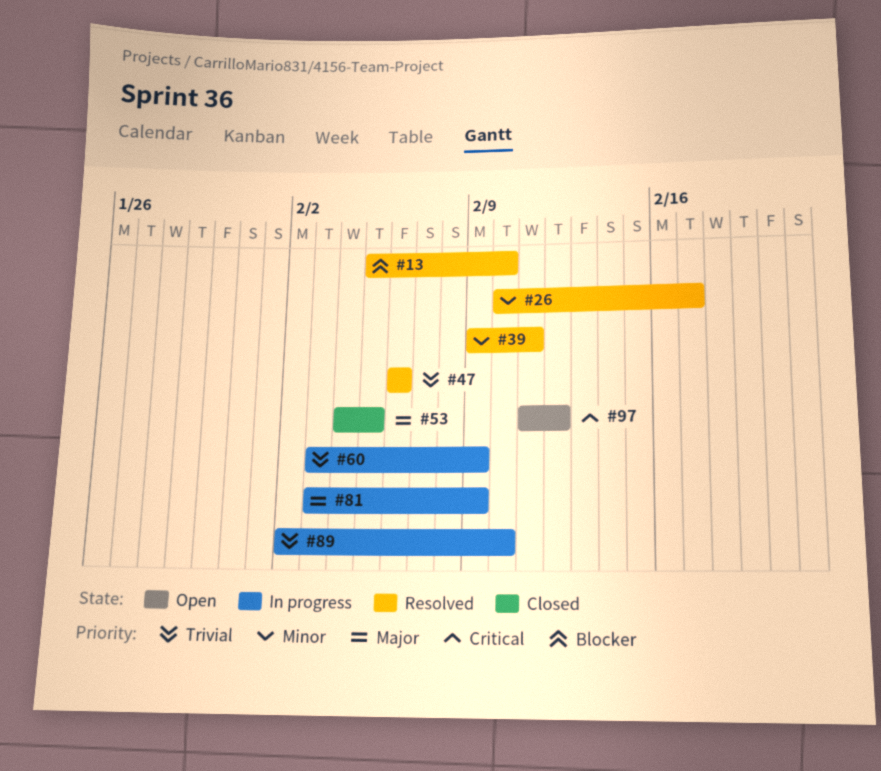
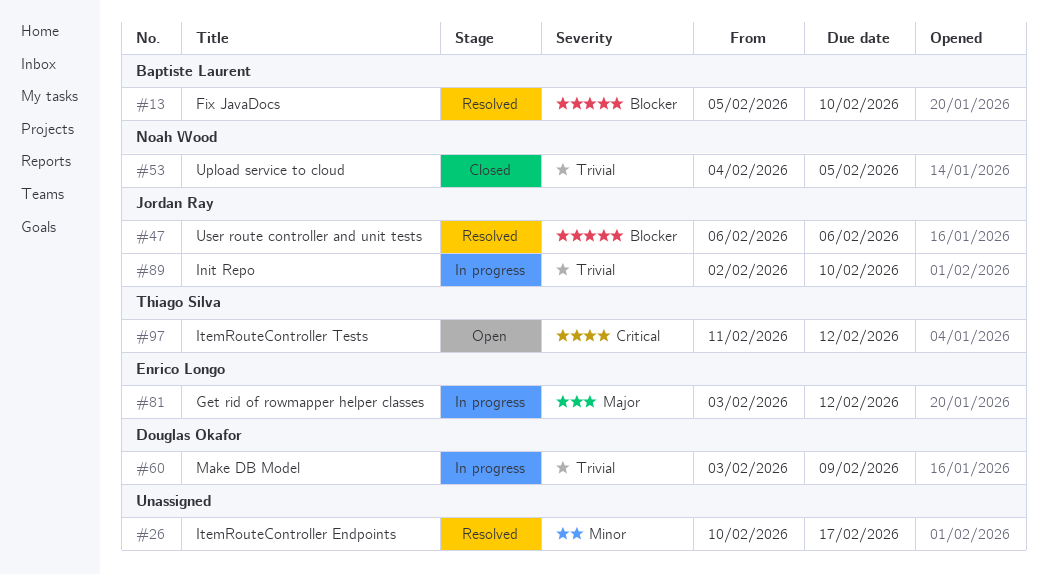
#39: present -> none
#47, priority: Trivial -> Blocker
#53, priority: Major -> Trivial
#81, due: Feb 9 -> Feb 12

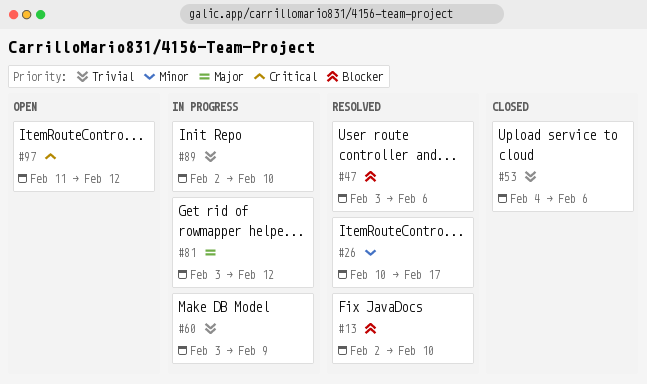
#13, start: Feb 5 -> Feb 2
#47, start: Feb 6 -> Feb 3
#53, due: Feb 5 -> Feb 6

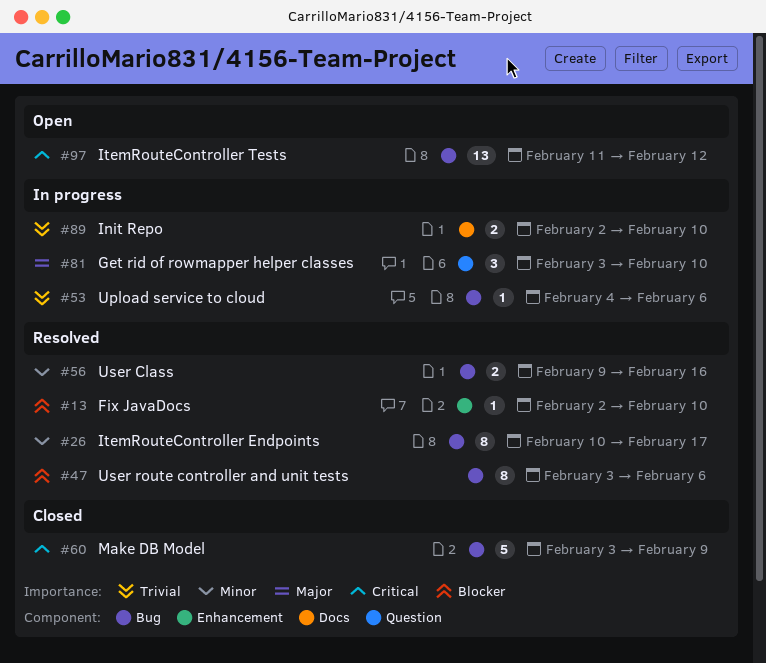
#53, status: Closed -> In progress
#56: none -> present
#60, status: In progress -> Closed
#60, priority: Trivial -> Critical
#81, due: Feb 12 -> Feb 10

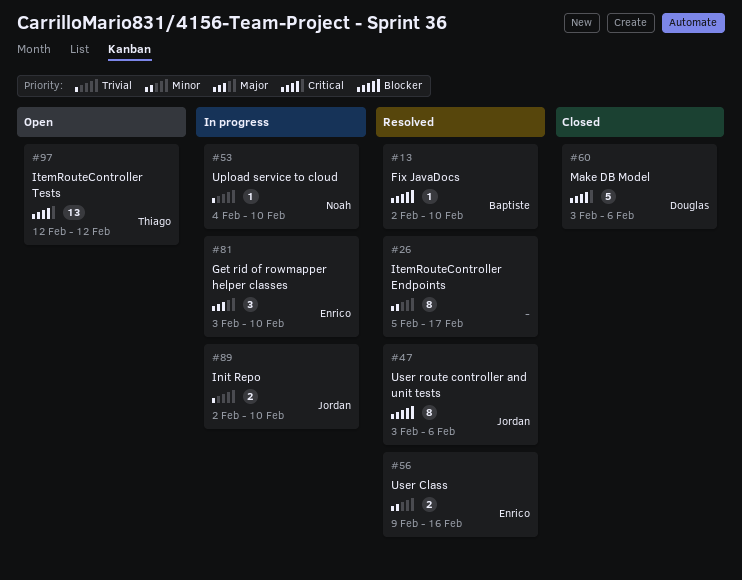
#26, start: Feb 10 -> Feb 5
#53, due: Feb 6 -> Feb 10
#60, due: Feb 9 -> Feb 6
#97, start: Feb 11 -> Feb 12

